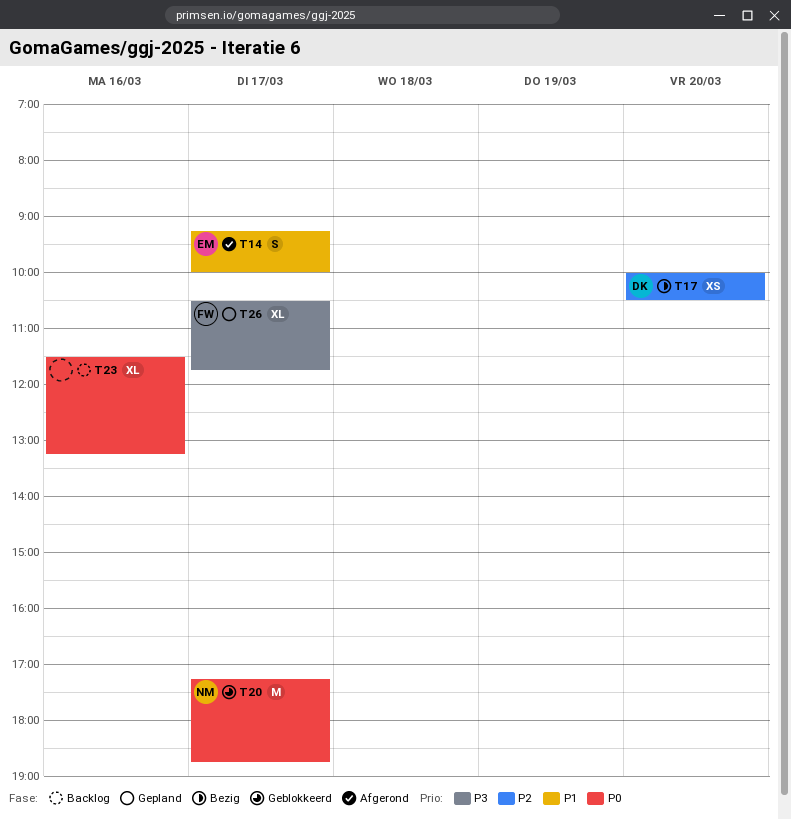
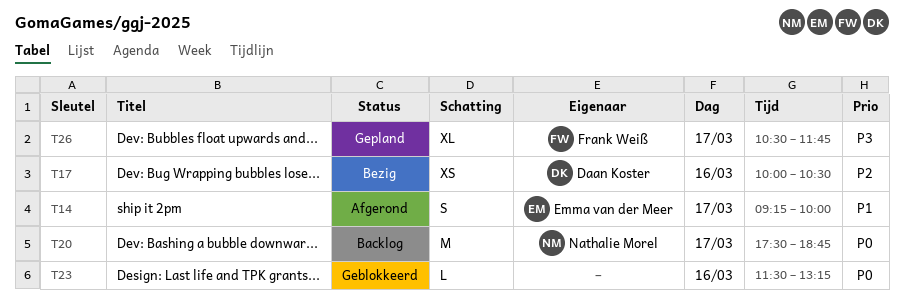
T17, day: Mar 20 -> Mar 16
T20, status: Geblokkeerd -> Backlog
T20, begins: 17:15 -> 17:30
T23, status: Backlog -> Geblokkeerd
T23, estimate: XL -> L

